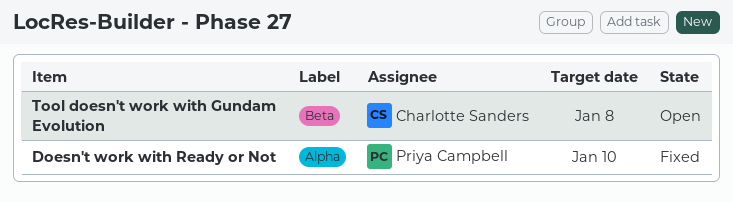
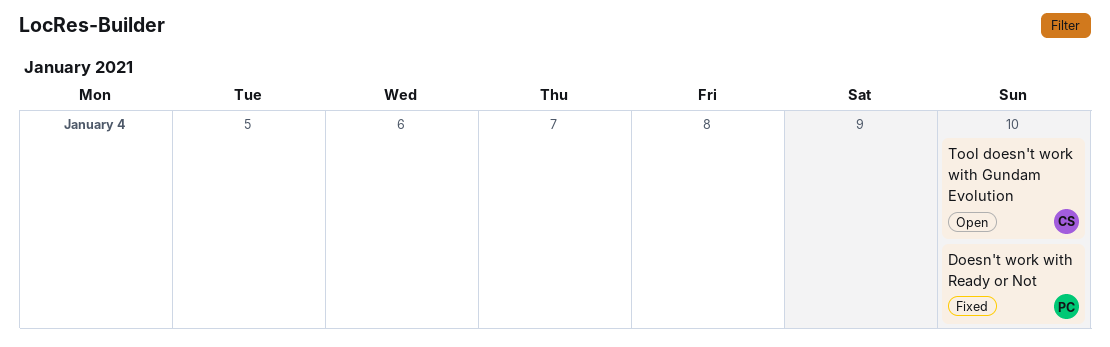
Tool doesn't work with Gundam Evolution, due: Jan 8 -> Jan 10

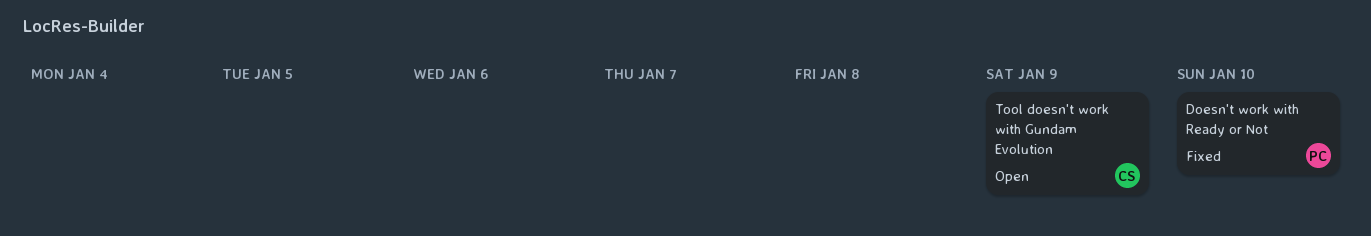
Tool doesn't work with Gundam Evolution, due: Jan 10 -> Jan 9

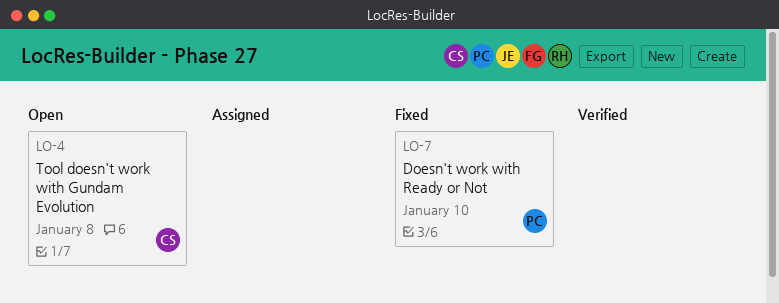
Tool doesn't work with Gundam Evolution, due: Jan 9 -> Jan 8

